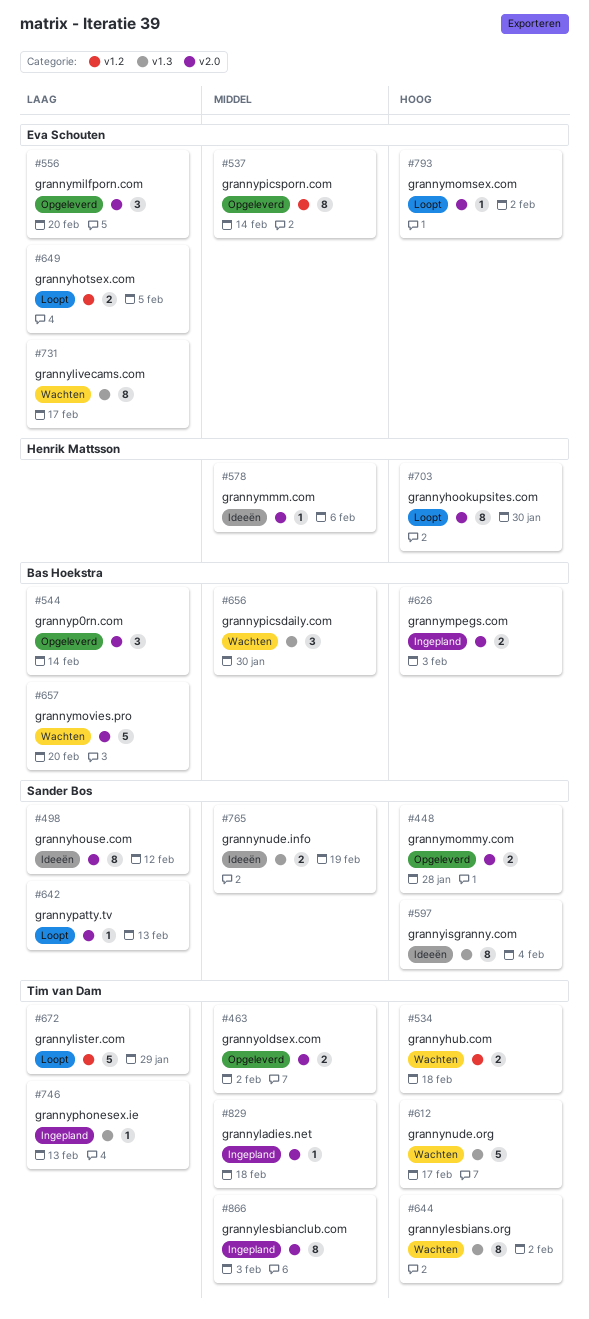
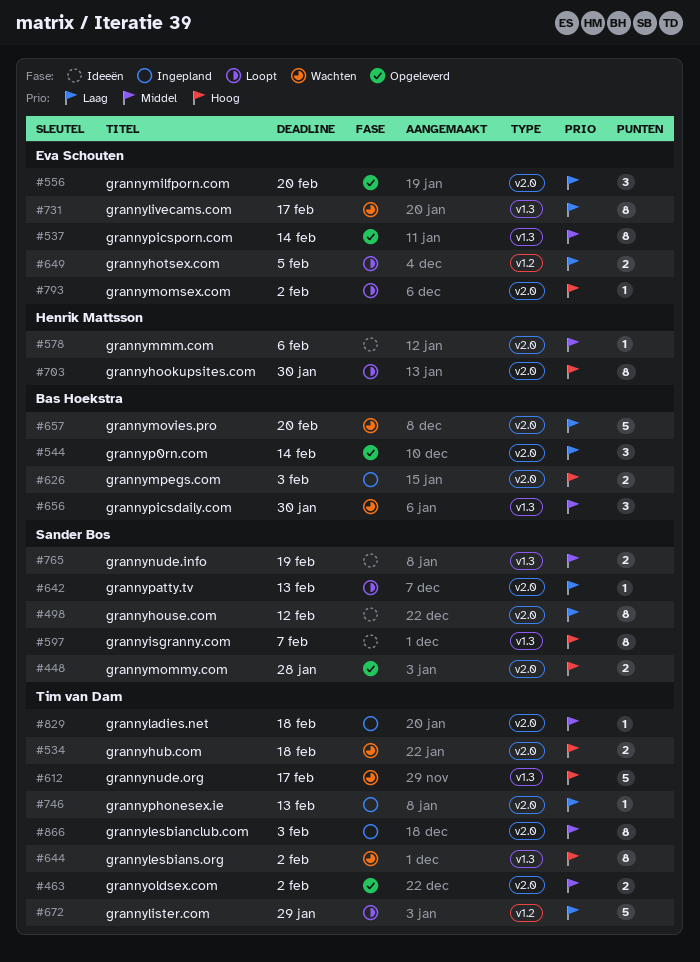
#534, label: v1.2 -> v2.0
#537, label: v1.2 -> v1.3
#597, due: Feb 4 -> Feb 7
#746, label: v1.3 -> v2.0

